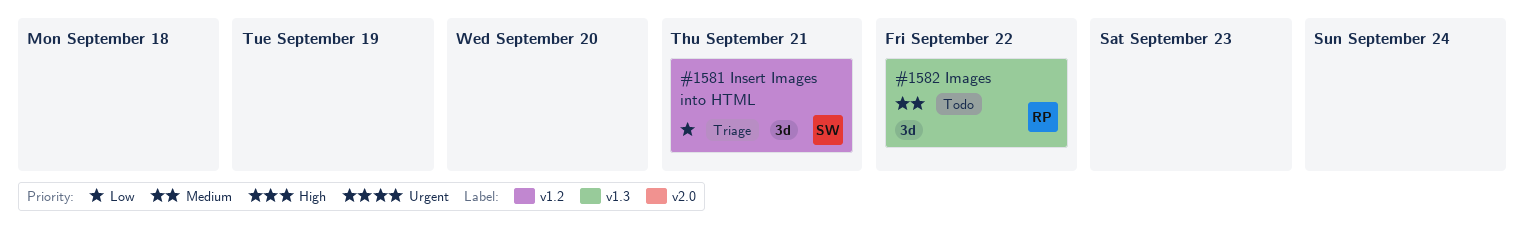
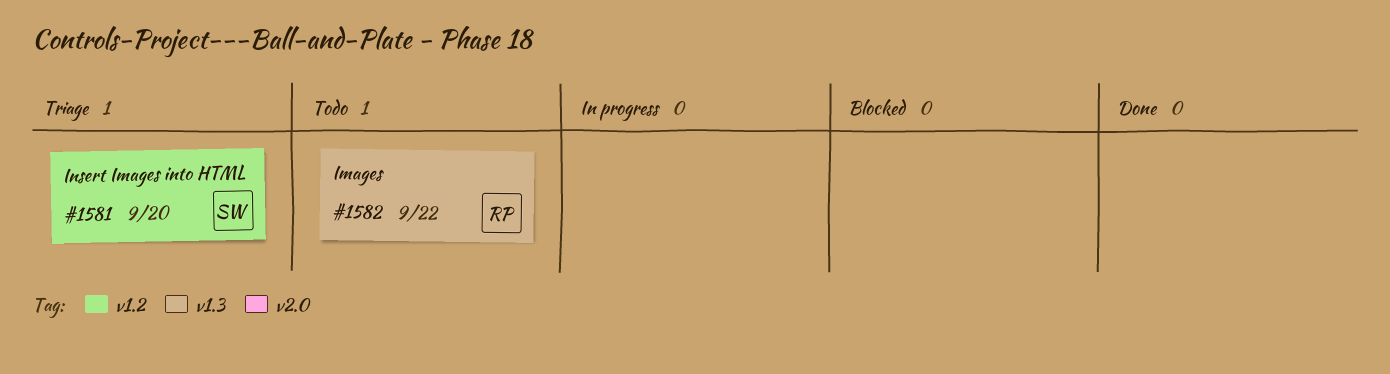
#1581, due: Sep 21 -> Sep 20

